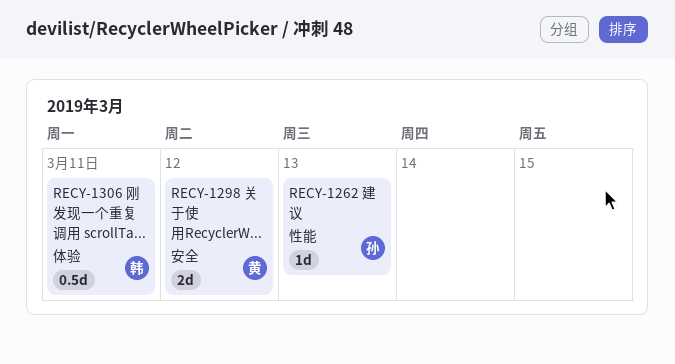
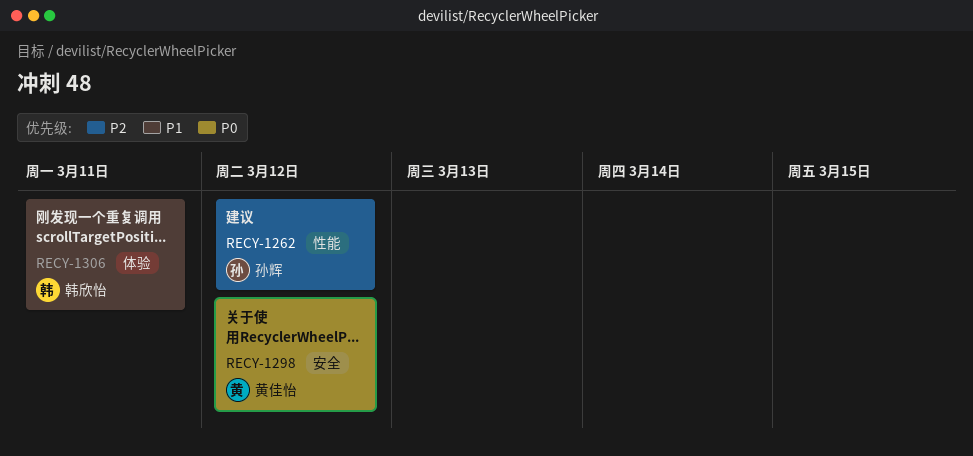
RECY-1262, due: Mar 13 -> Mar 12

